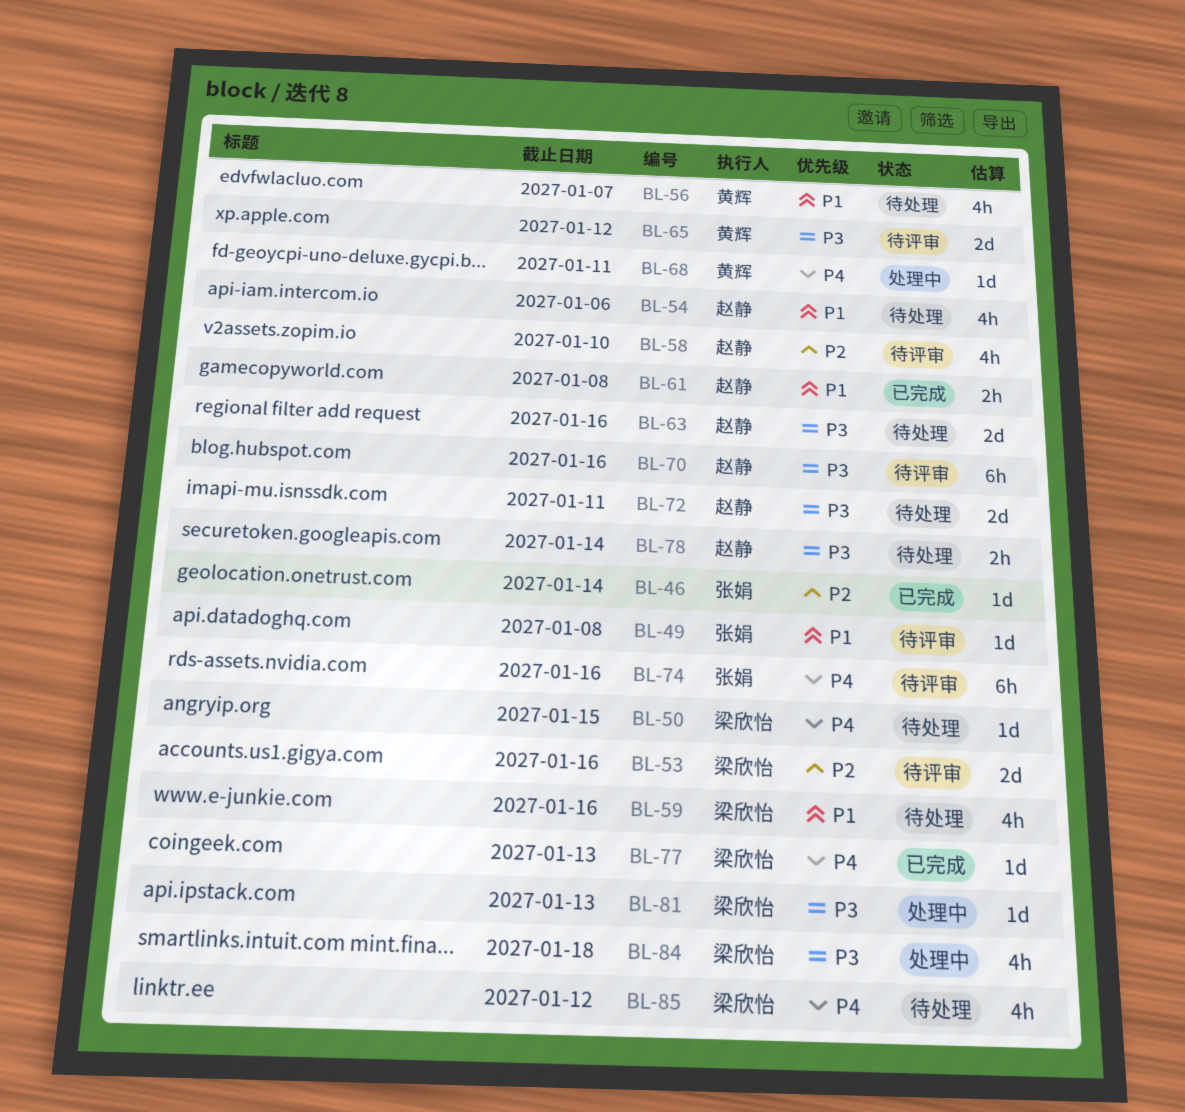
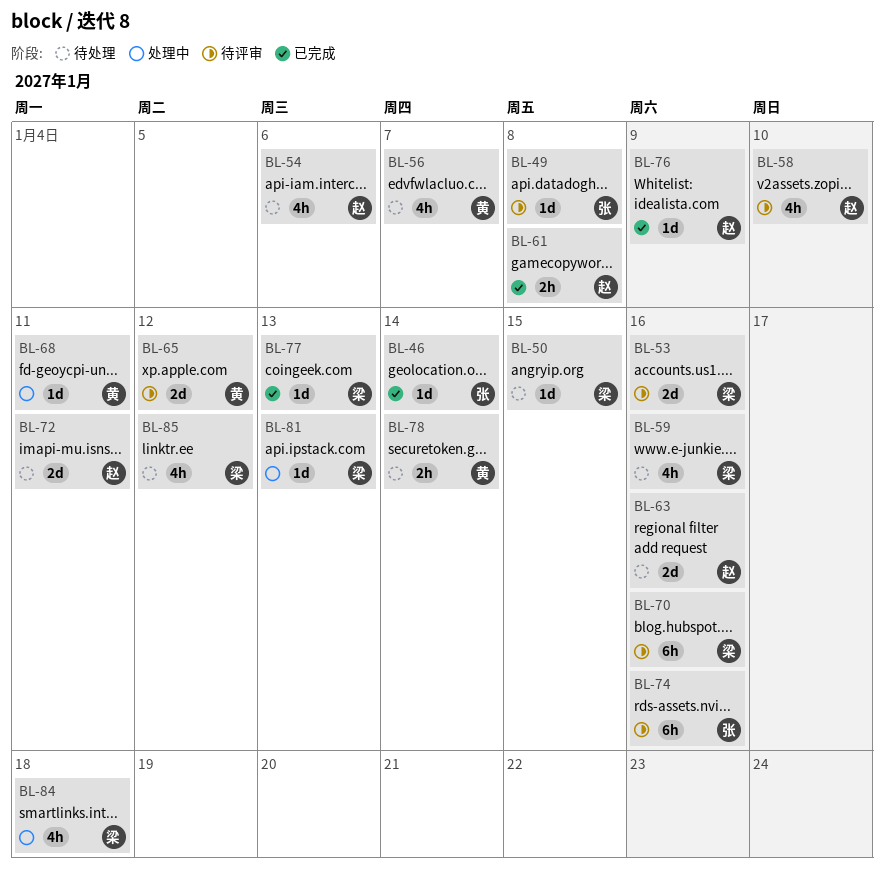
BL-70, owner: 赵静 -> 梁欣怡
BL-76: none -> present
BL-78, owner: 赵静 -> 黄辉

